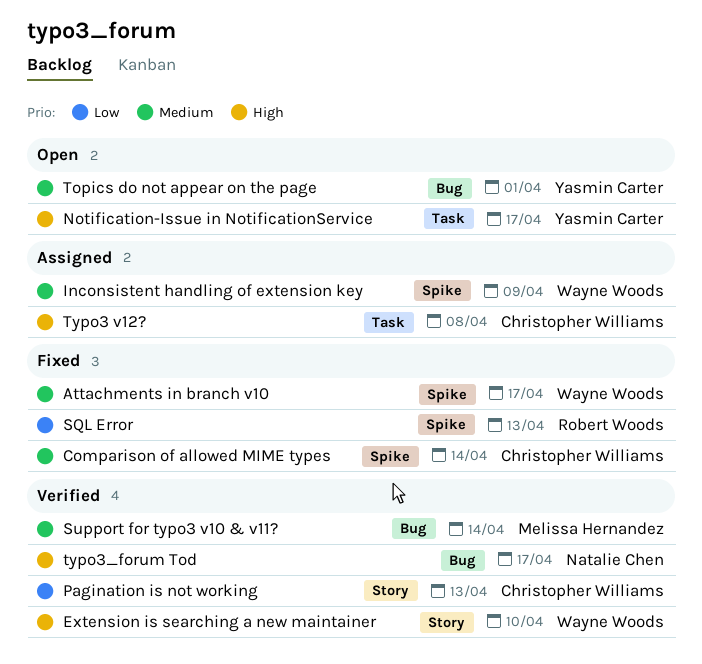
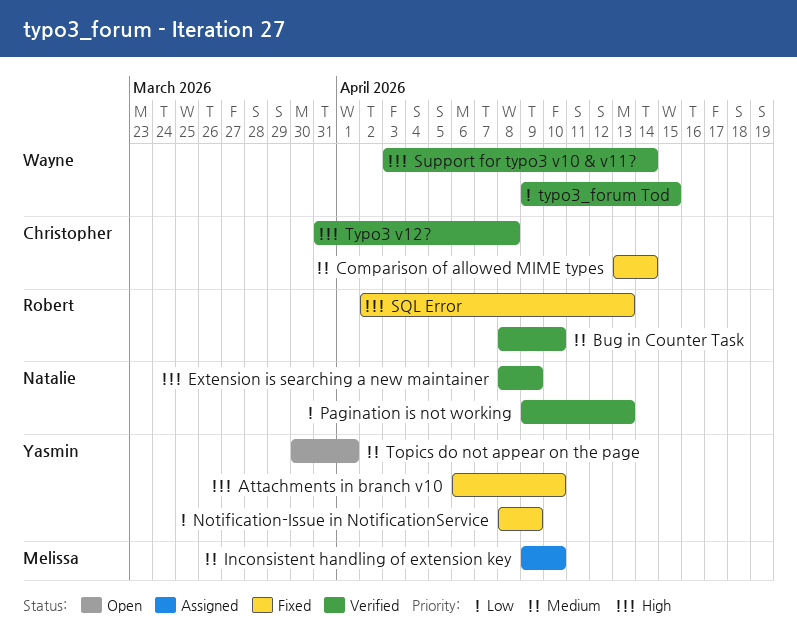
Attachments in branch v10, owner: Wayne Woods -> Yasmin Carter
Attachments in branch v10, priority: Medium -> High
Attachments in branch v10, due: Apr 17 -> Apr 10
Bug in Counter Task: none -> present
Extension is searching a new maintainer, owner: Wayne Woods -> Natalie Chen
Extension is searching a new maintainer, due: Apr 10 -> Apr 9
Inconsistent handling of extension key, owner: Wayne Woods -> Melissa Hernandez
Inconsistent handling of extension key, due: Apr 9 -> Apr 10
Notification-Issue in NotificationService, status: Open -> Fixed
Notification-Issue in NotificationService, priority: High -> Low
Notification-Issue in NotificationService, due: Apr 17 -> Apr 9
Pagination is not working, owner: Christopher Williams -> Natalie Chen
SQL Error, priority: Low -> High
Support for typo3 v10 & v11?, owner: Melissa Hernandez -> Wayne Woods
Support for typo3 v10 & v11?, priority: Medium -> High
Typo3 v12?, status: Assigned -> Verified
typo3_forum Tod, owner: Natalie Chen -> Wayne Woods
typo3_forum Tod, priority: High -> Low
typo3_forum Tod, due: Apr 17 -> Apr 15

